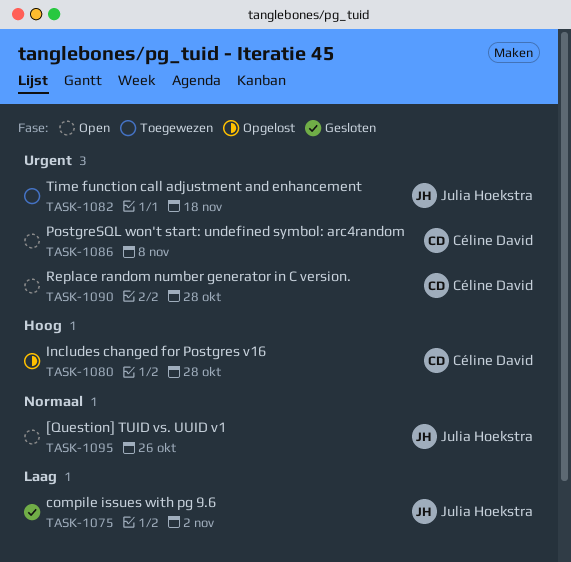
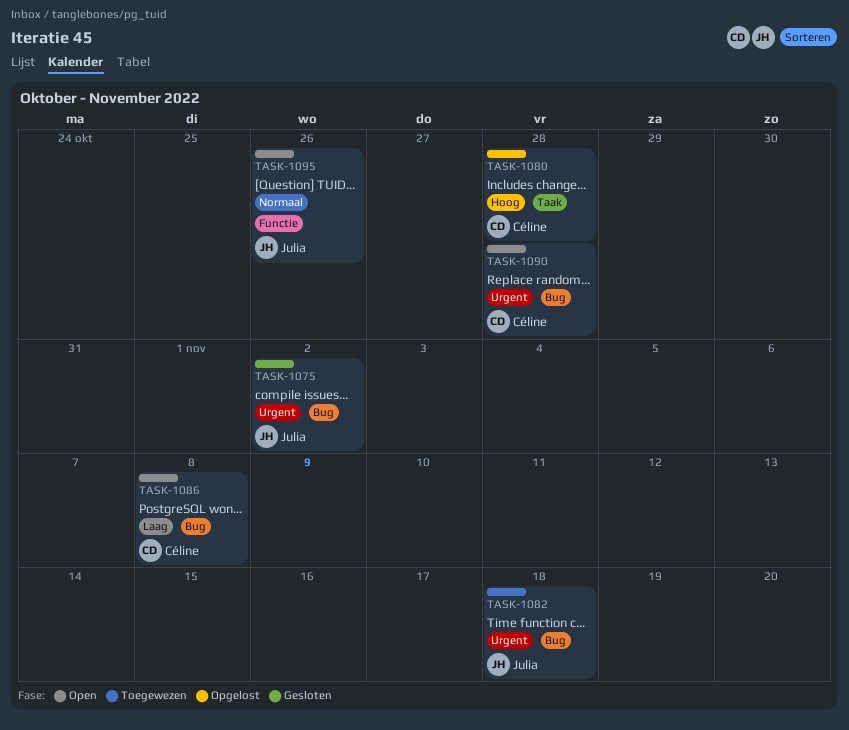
TASK-1075, priority: Laag -> Urgent
TASK-1086, priority: Urgent -> Laag

